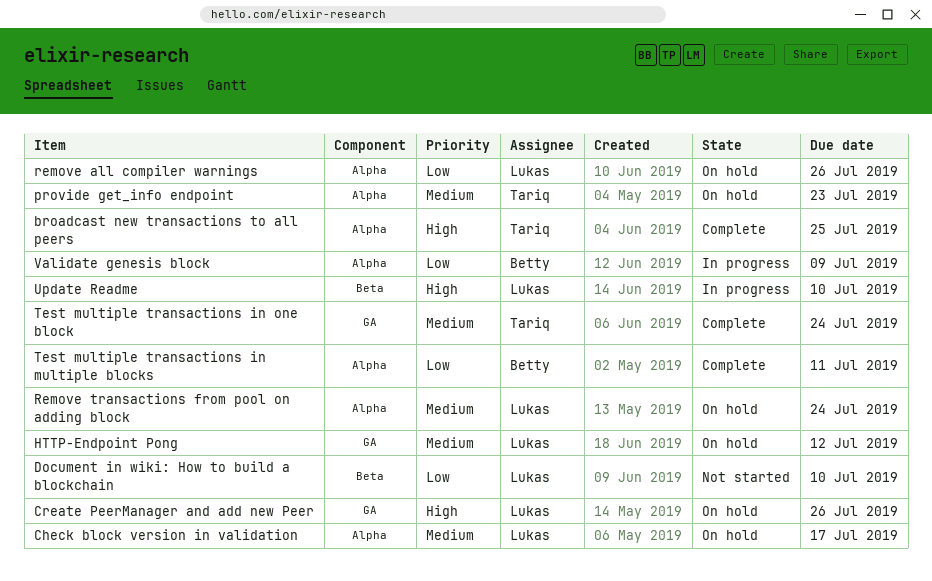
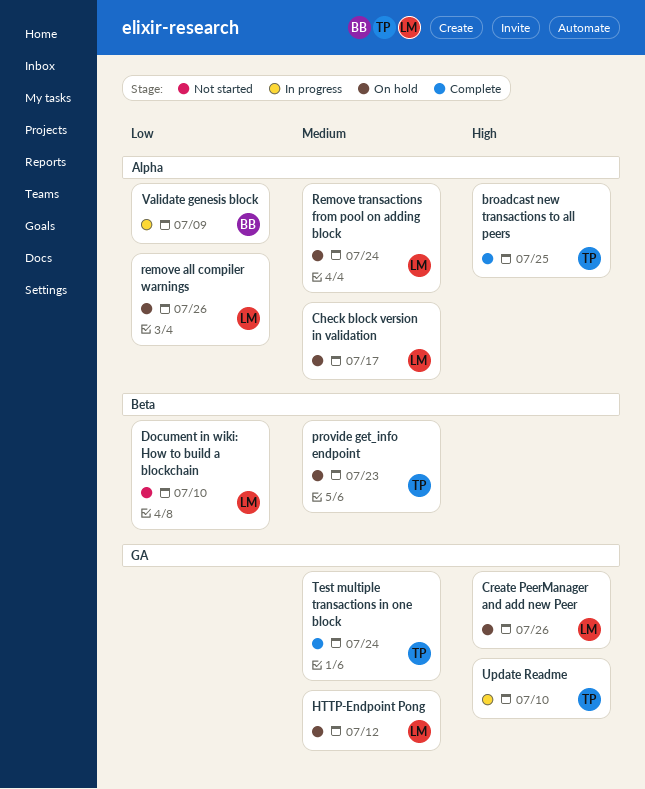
provide get_info endpoint, label: Alpha -> Beta
Test multiple transactions in multiple blocks: present -> none
Update Readme, owner: Lukas -> Tariq
Update Readme, label: Beta -> GA

